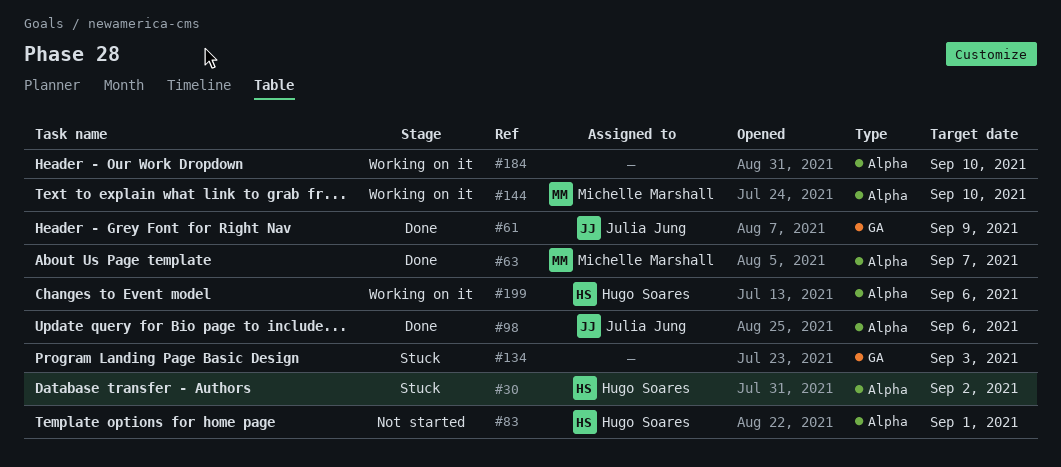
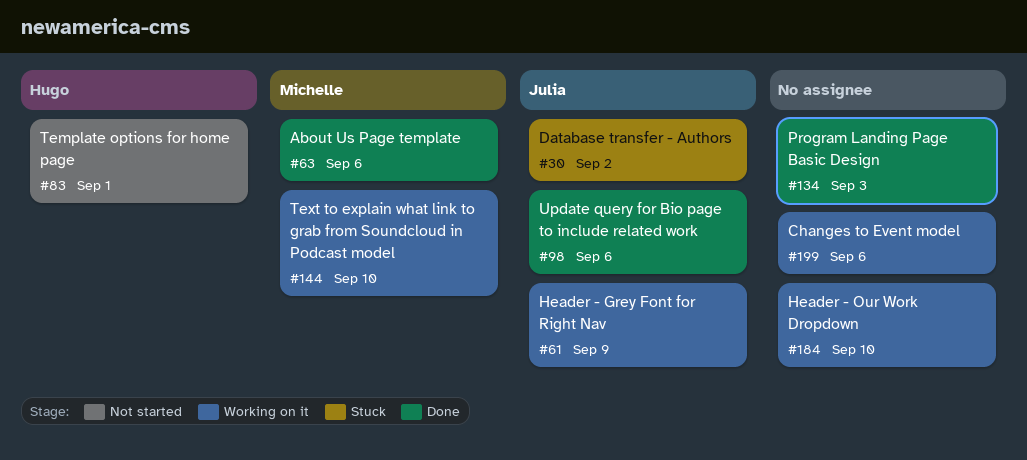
#30, owner: Hugo Soares -> Julia Jung
#61, status: Done -> Working on it
#63, due: Sep 7 -> Sep 6
#134, status: Stuck -> Done
#199, owner: Hugo Soares -> none

